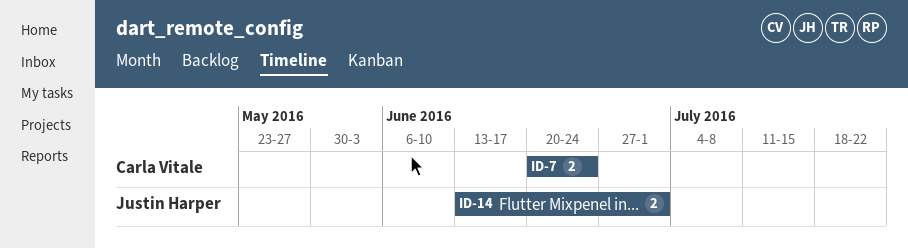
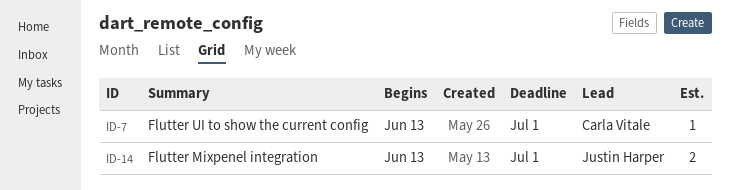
ID-7, estimate: 2 -> 1
ID-7, start: Jun 20 -> Jun 13
ID-7, due: Jun 24 -> Jul 1

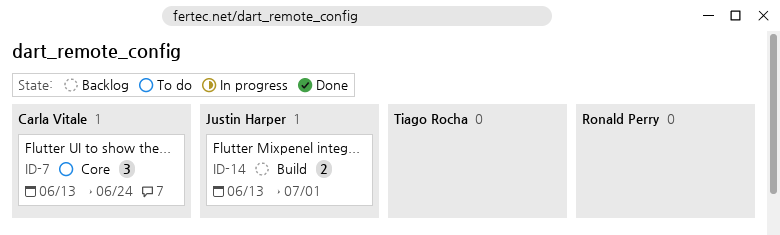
ID-7, estimate: 1 -> 3
ID-7, due: Jul 1 -> Jun 24

